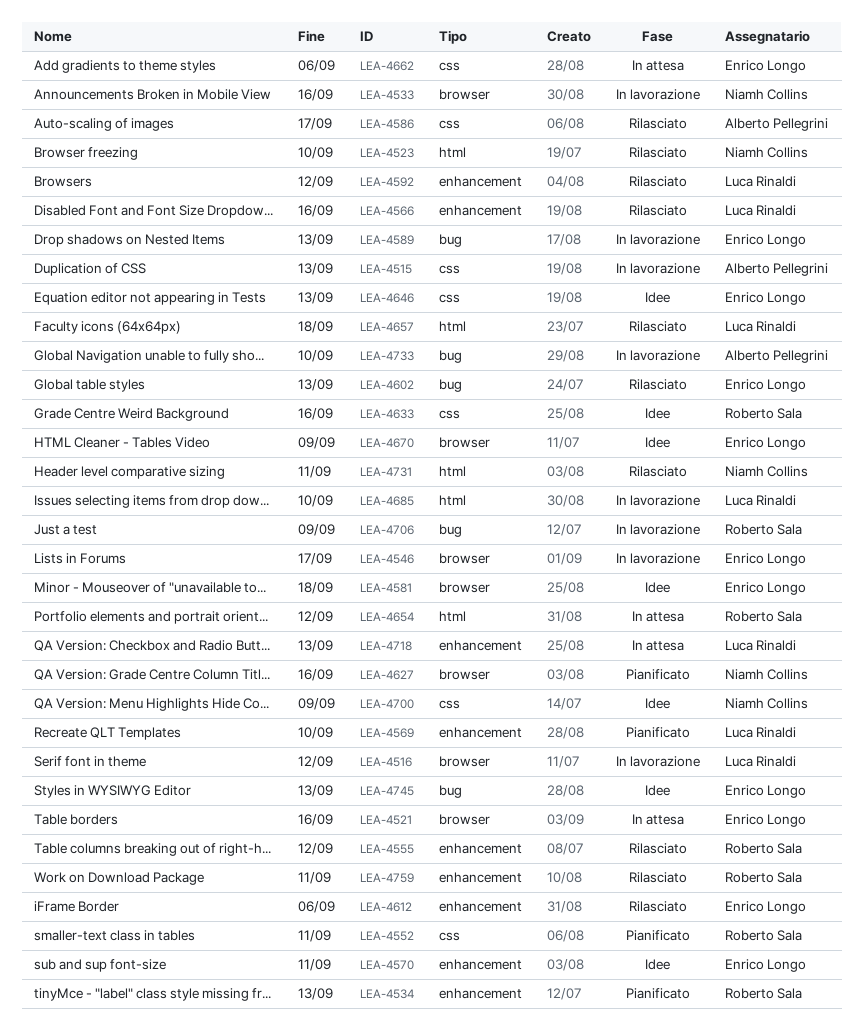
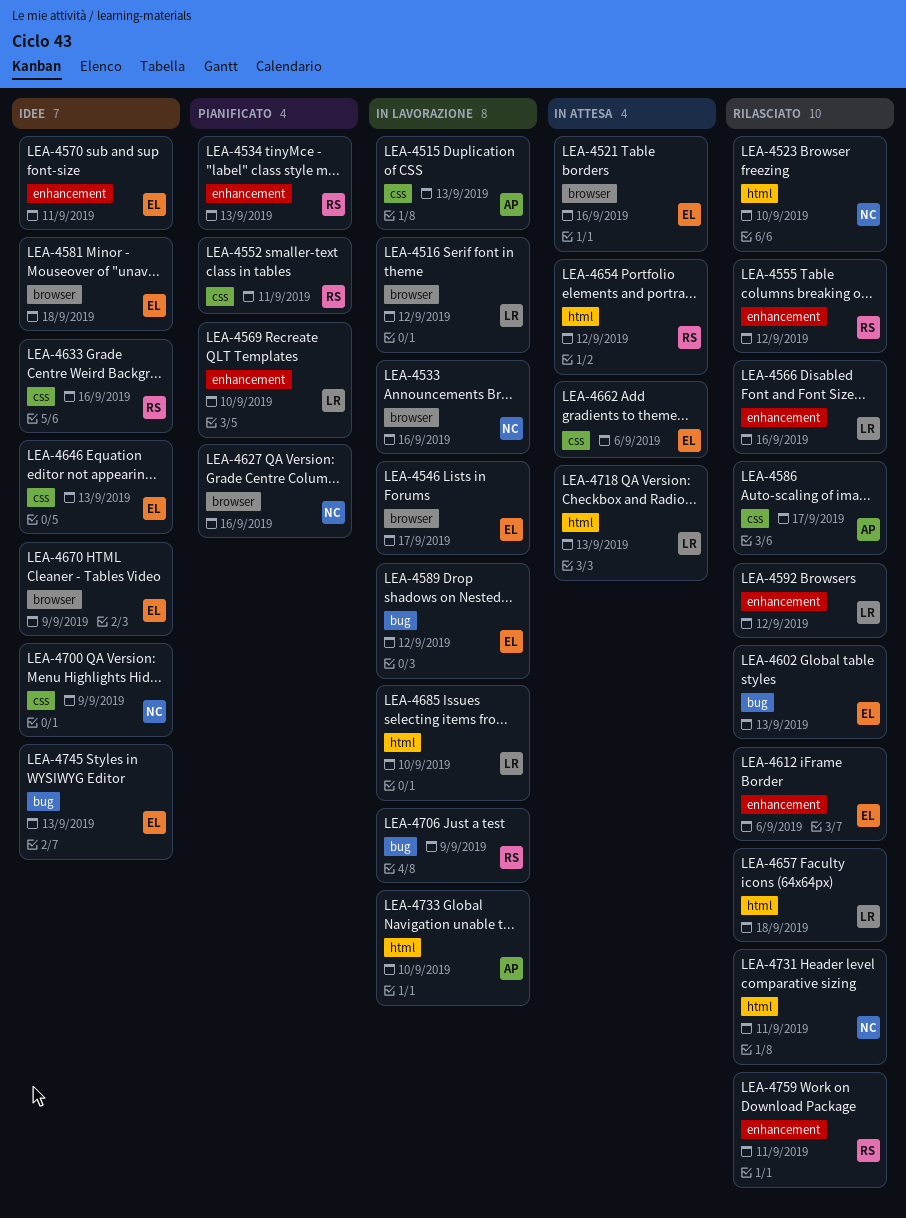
LEA-4589, due: Sep 13 -> Sep 12
LEA-4718, label: enhancement -> html
LEA-4733, label: bug -> html

